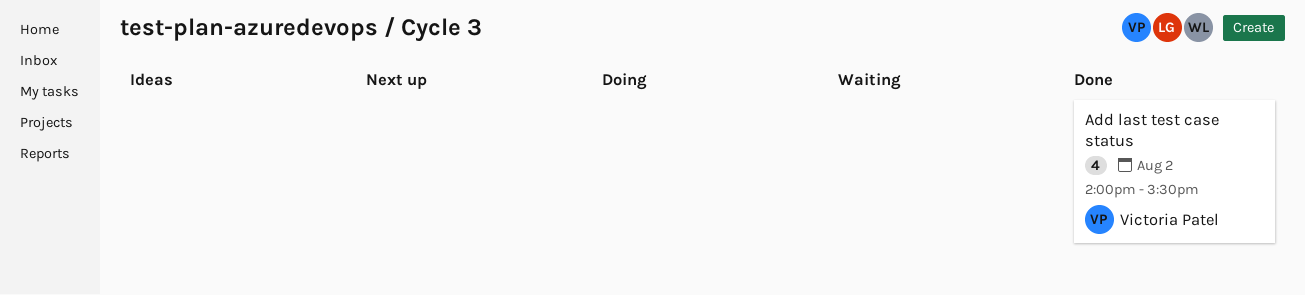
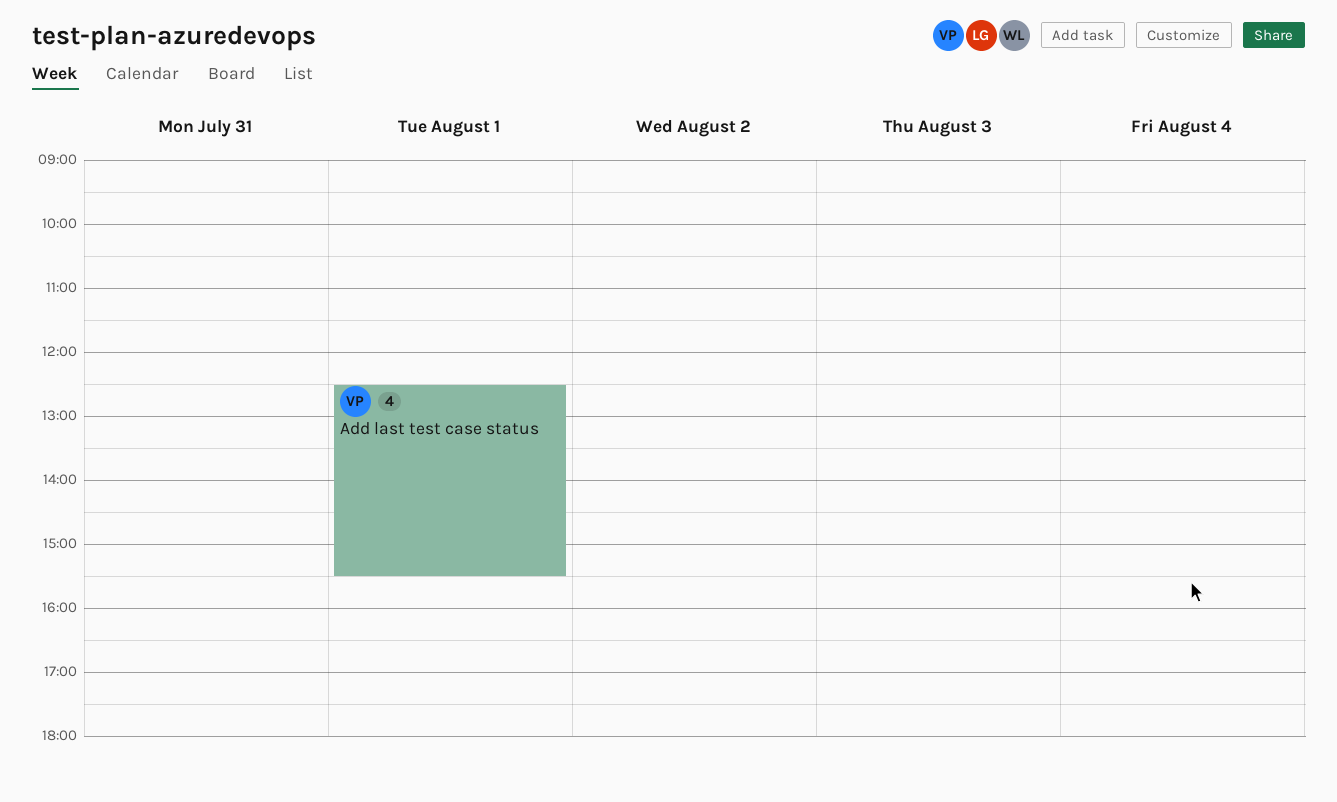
Add last test case status, day: Aug 2 -> Aug 1
Add last test case status, begins: 14:00 -> 12:30

